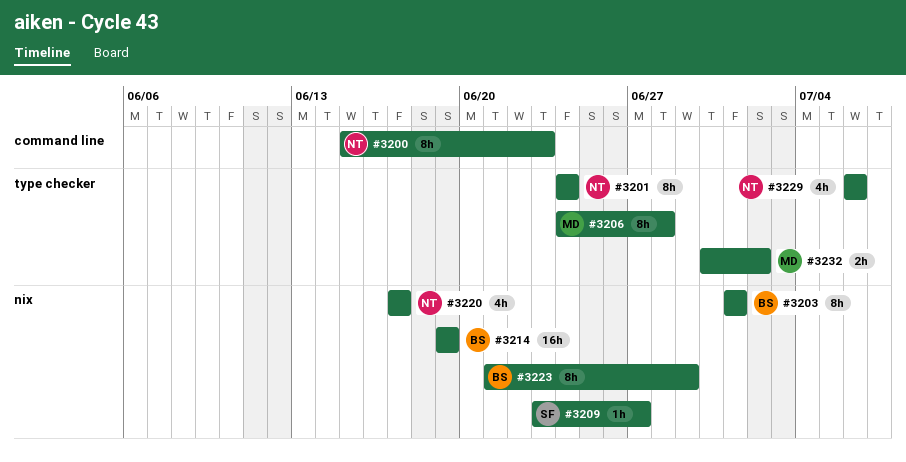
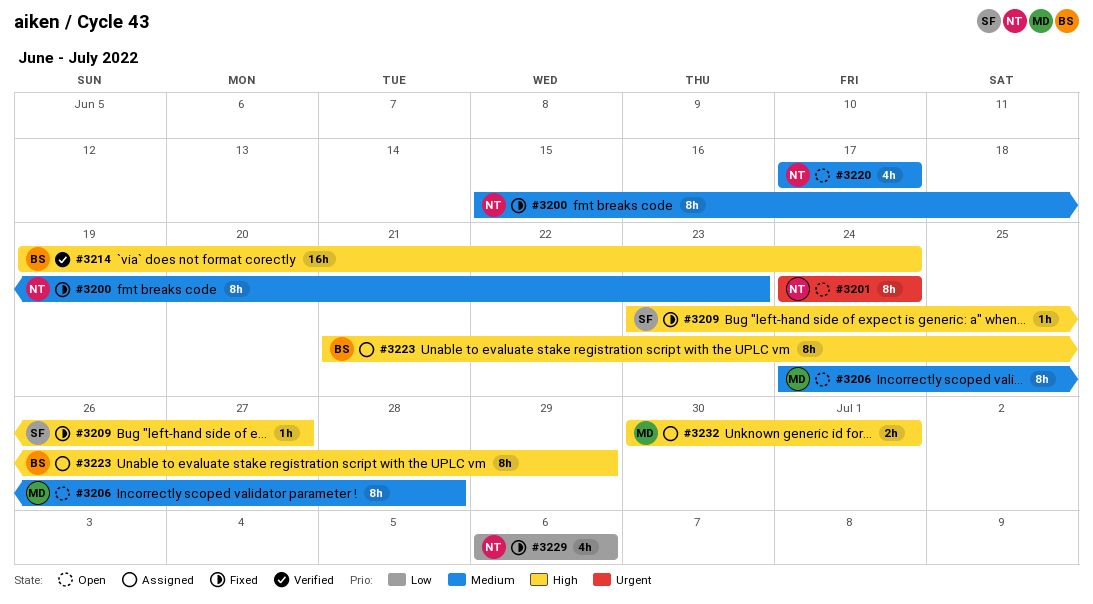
#3203: present -> none
#3214, due: Jun 19 -> Jun 24
#3232, due: Jul 2 -> Jul 1

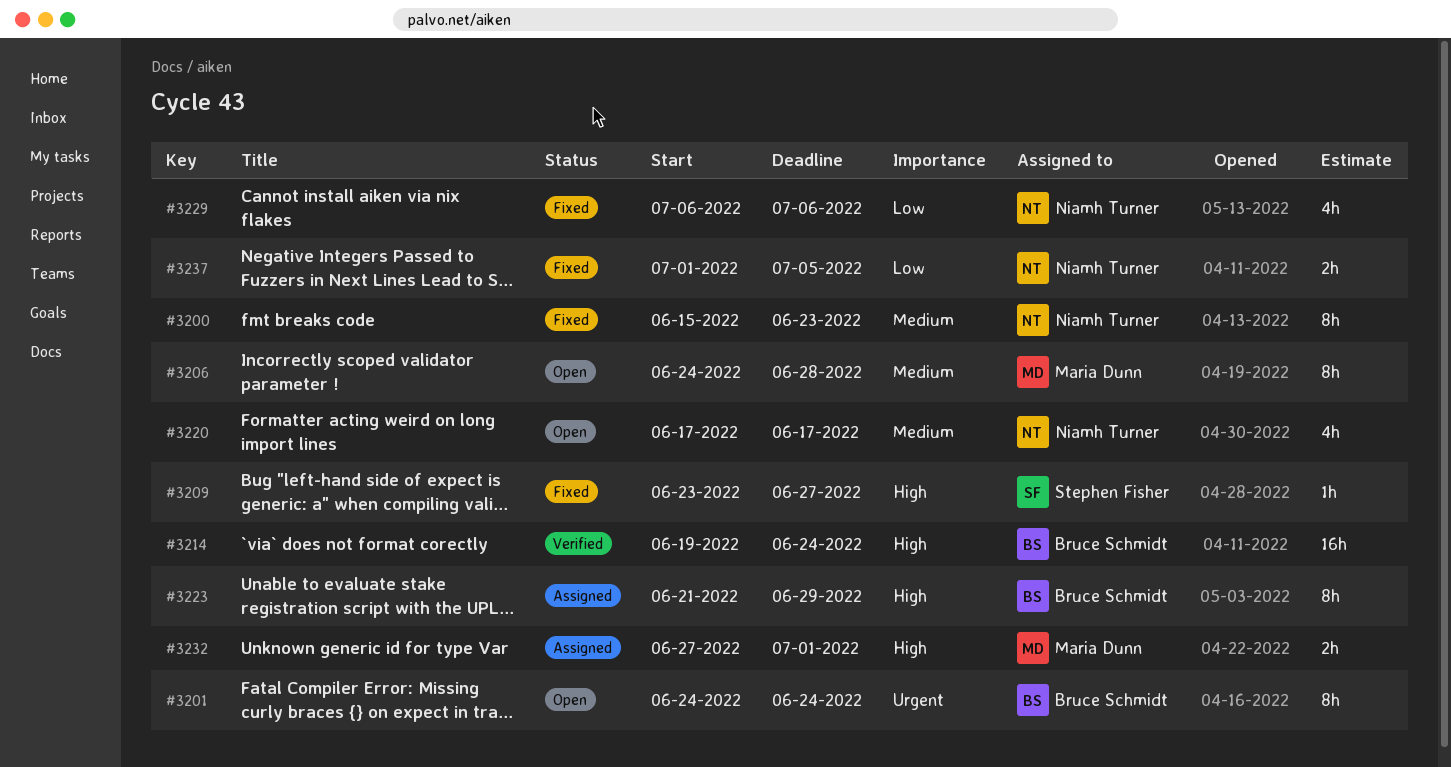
#3201, owner: Niamh Turner -> Bruce Schmidt
#3232, start: Jun 30 -> Jun 27
#3237: none -> present

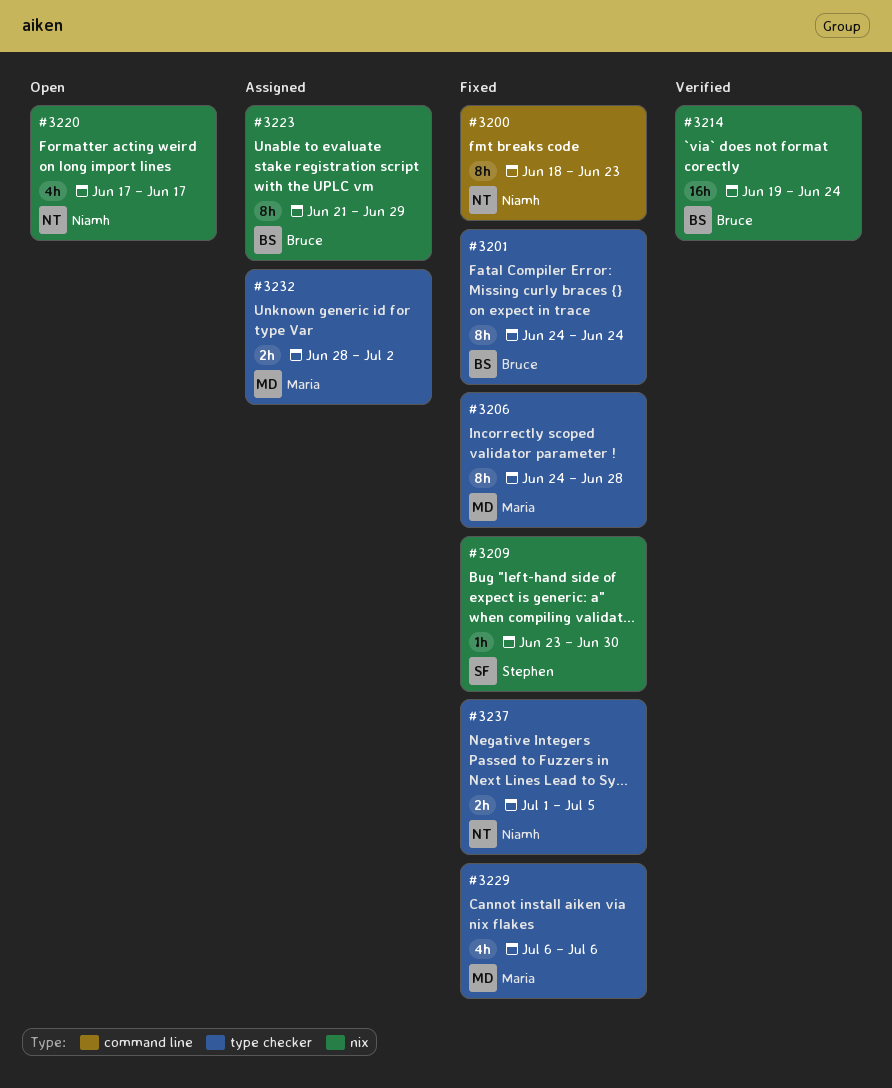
#3200, start: Jun 15 -> Jun 18
#3201, status: Open -> Fixed
#3206, status: Open -> Fixed
#3209, due: Jun 27 -> Jun 30
#3229, owner: Niamh Turner -> Maria Dunn
#3232, start: Jun 27 -> Jun 28
#3232, due: Jul 1 -> Jul 2

